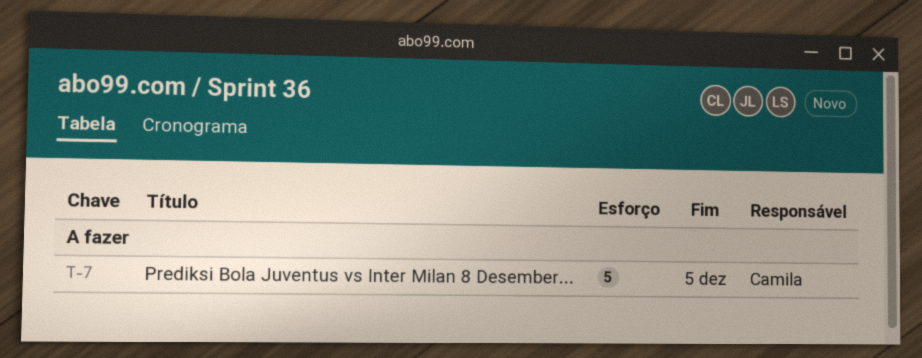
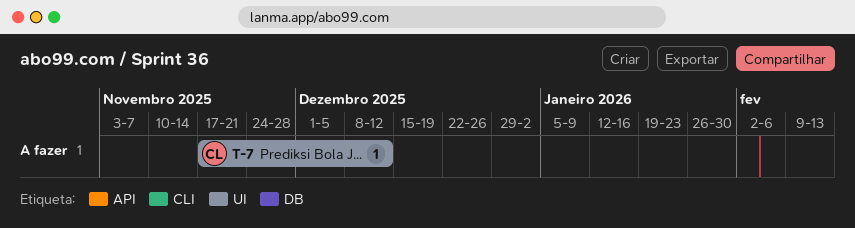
T-7, estimate: 5 -> 1
T-7, due: Dec 5 -> Dec 12

